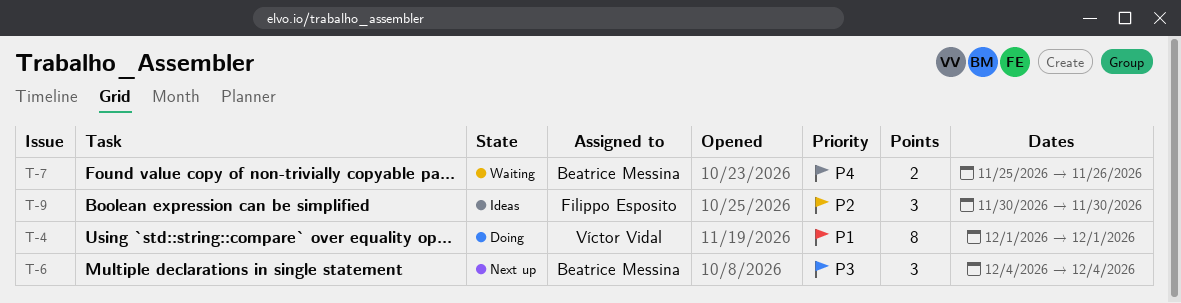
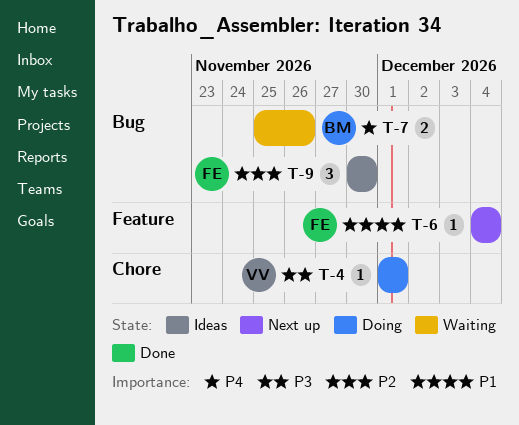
T-4, priority: P1 -> P3
T-4, estimate: 8 -> 1
T-6, owner: Beatrice Messina -> Filippo Esposito
T-6, priority: P3 -> P1
T-6, estimate: 3 -> 1

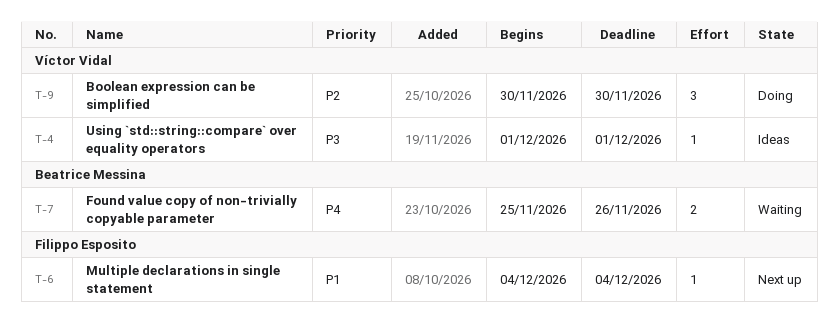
T-4, status: Doing -> Ideas
T-9, status: Ideas -> Doing
T-9, owner: Filippo Esposito -> Víctor Vidal

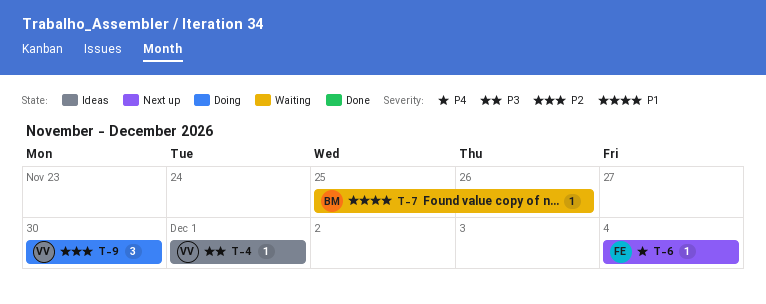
T-6, priority: P1 -> P4
T-7, priority: P4 -> P1
T-7, estimate: 2 -> 1

